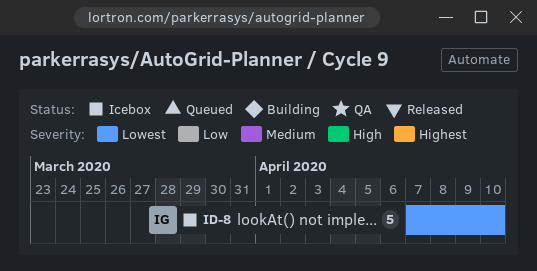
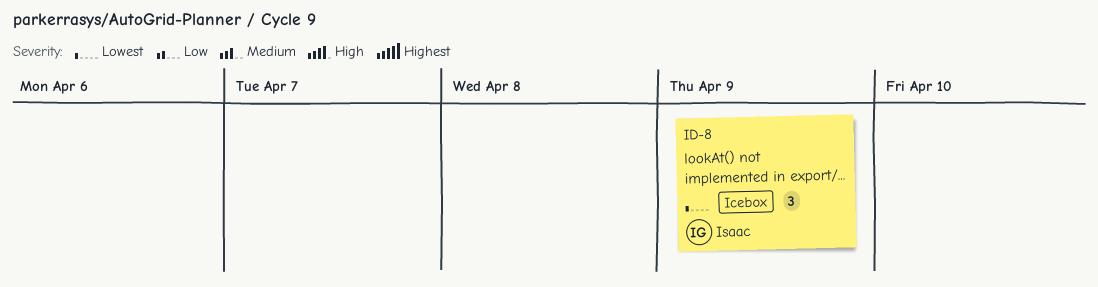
ID-8, estimate: 5 -> 3
ID-8, due: Apr 10 -> Apr 9

